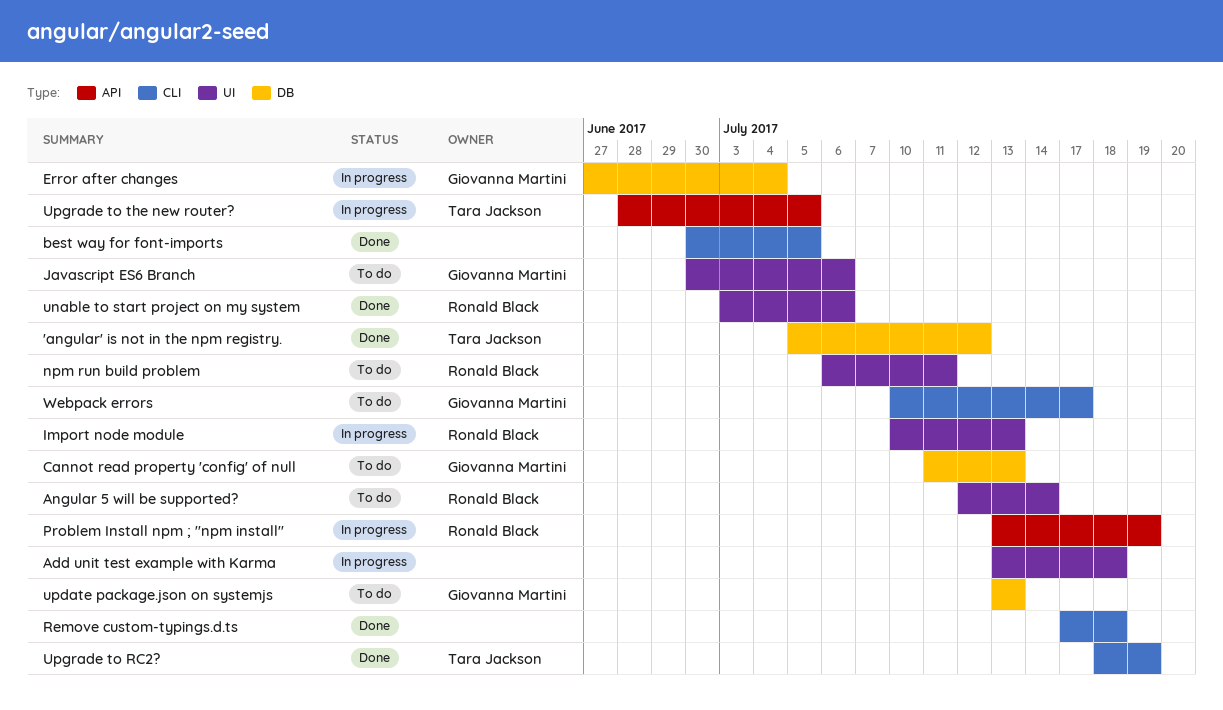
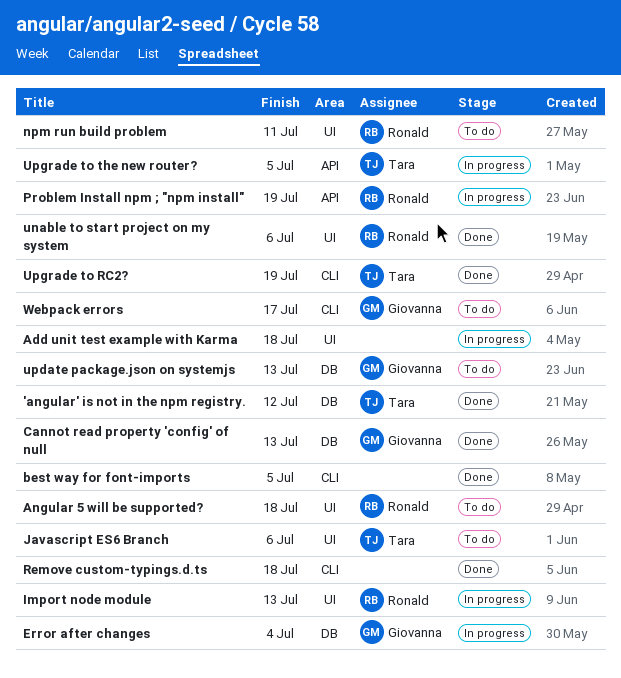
Angular 5 will be supported?, due: Jul 14 -> Jul 18
Cannot read property 'config' of null, status: To do -> Done
Javascript ES6 Branch, owner: Giovanna Martini -> Tara Jackson

